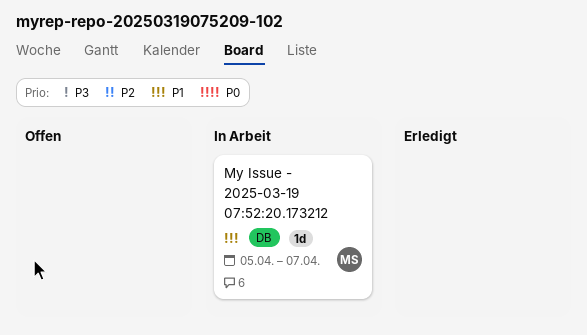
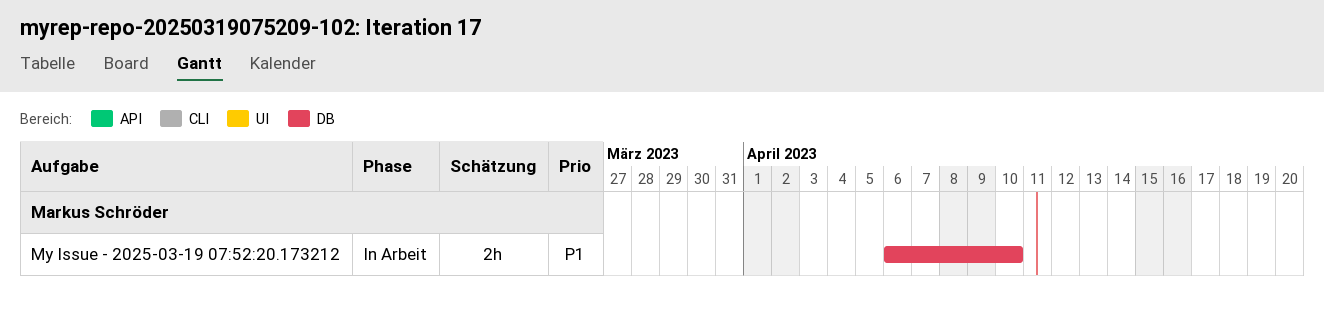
My Issue - 2025-03-19 07:52:20.173212, estimate: 1d -> 2h
My Issue - 2025-03-19 07:52:20.173212, start: Apr 5 -> Apr 6
My Issue - 2025-03-19 07:52:20.173212, due: Apr 7 -> Apr 10

